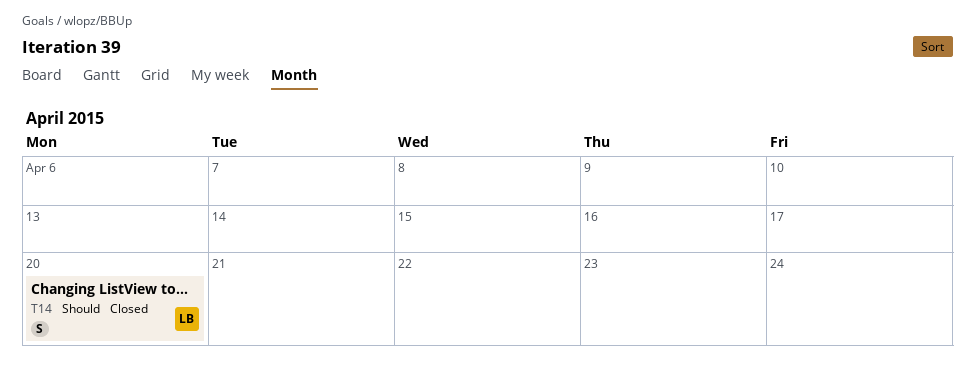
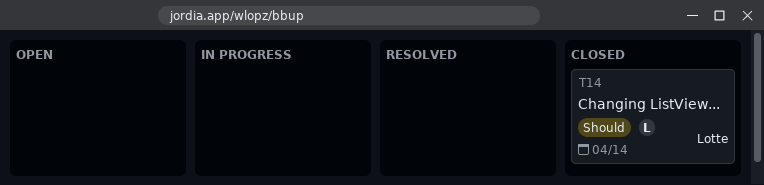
T14, estimate: S -> L
T14, due: Apr 20 -> Apr 14

